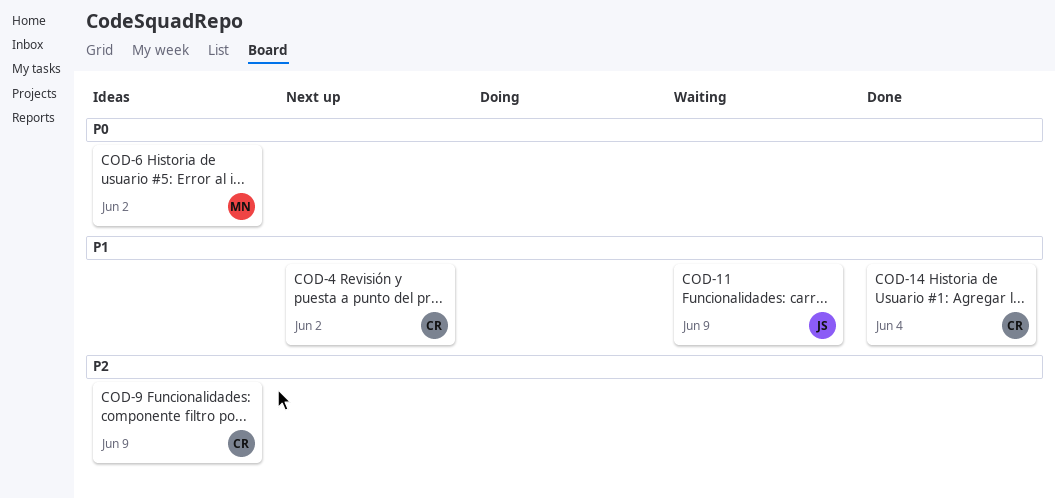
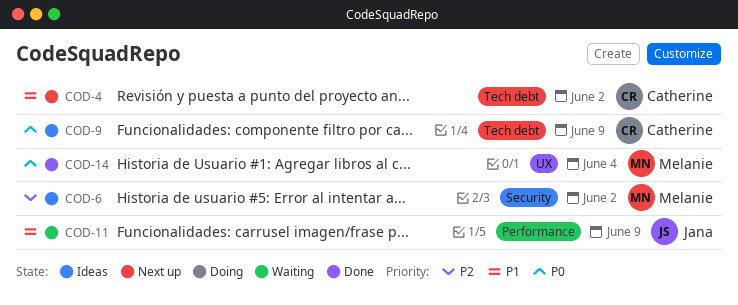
COD-6, priority: P0 -> P2
COD-9, priority: P2 -> P0
COD-14, owner: Catherine -> Melanie
COD-14, priority: P1 -> P0

